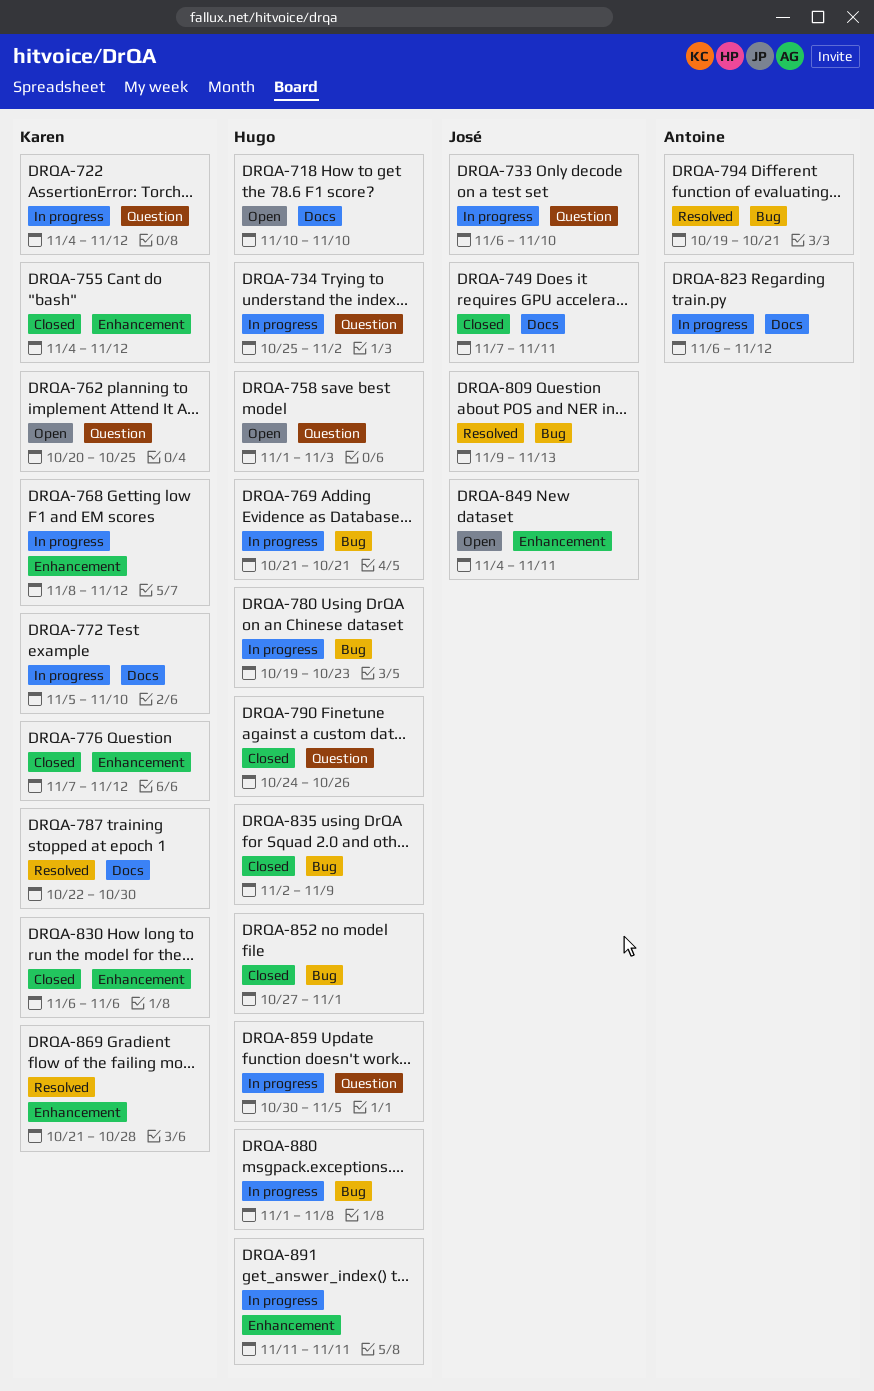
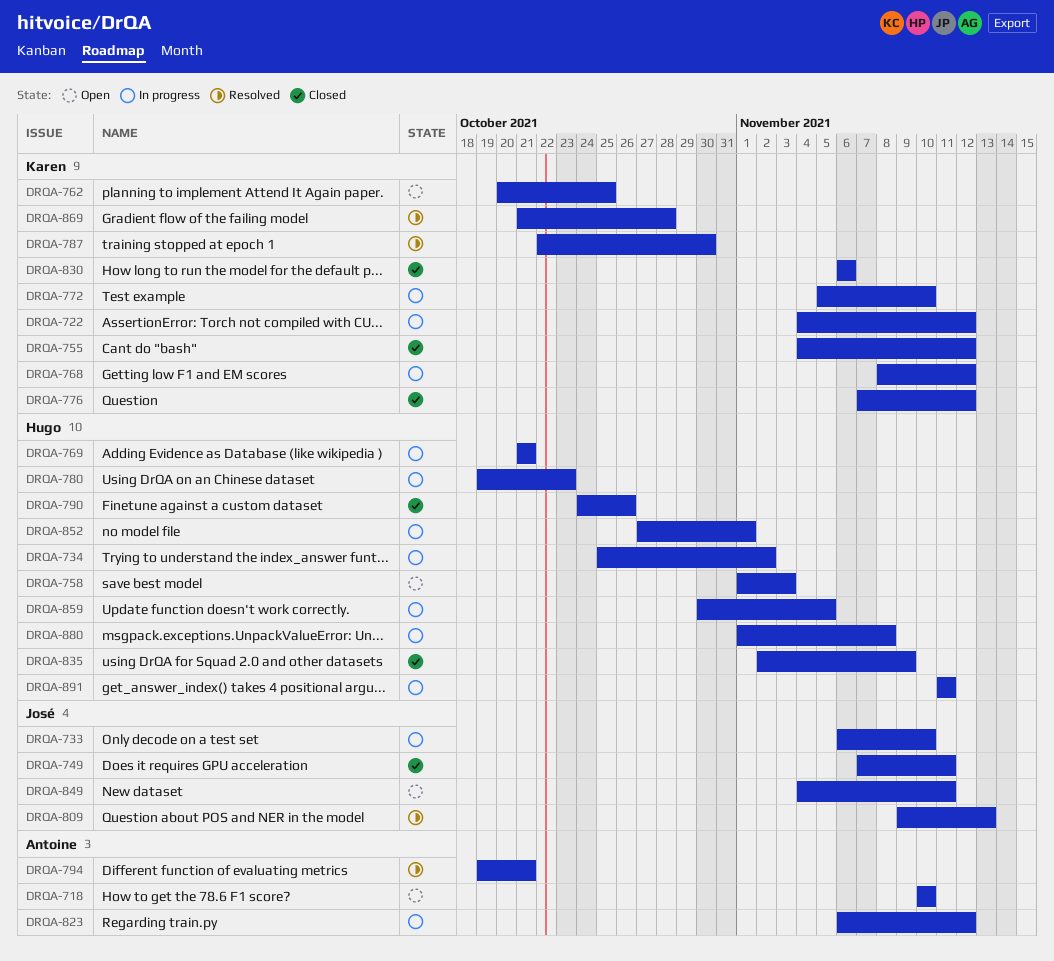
DRQA-718, owner: Hugo -> Antoine
DRQA-852, status: Closed -> In progress

